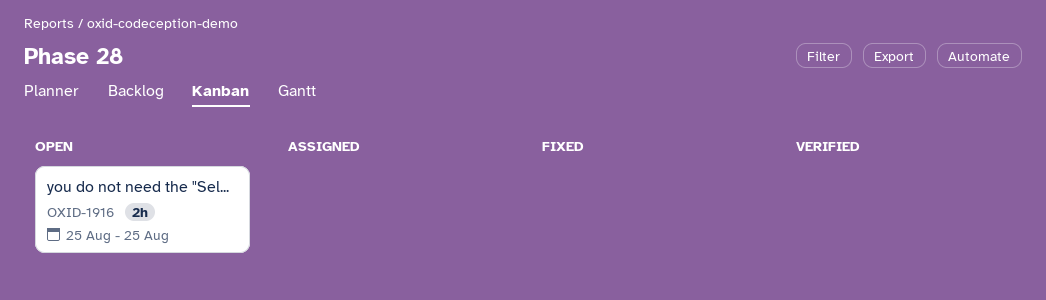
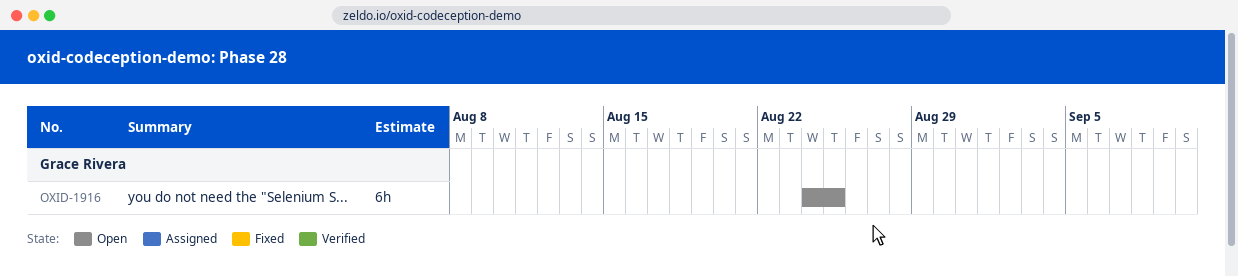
OXID-1916, estimate: 2h -> 6h
OXID-1916, start: Aug 25 -> Aug 24

